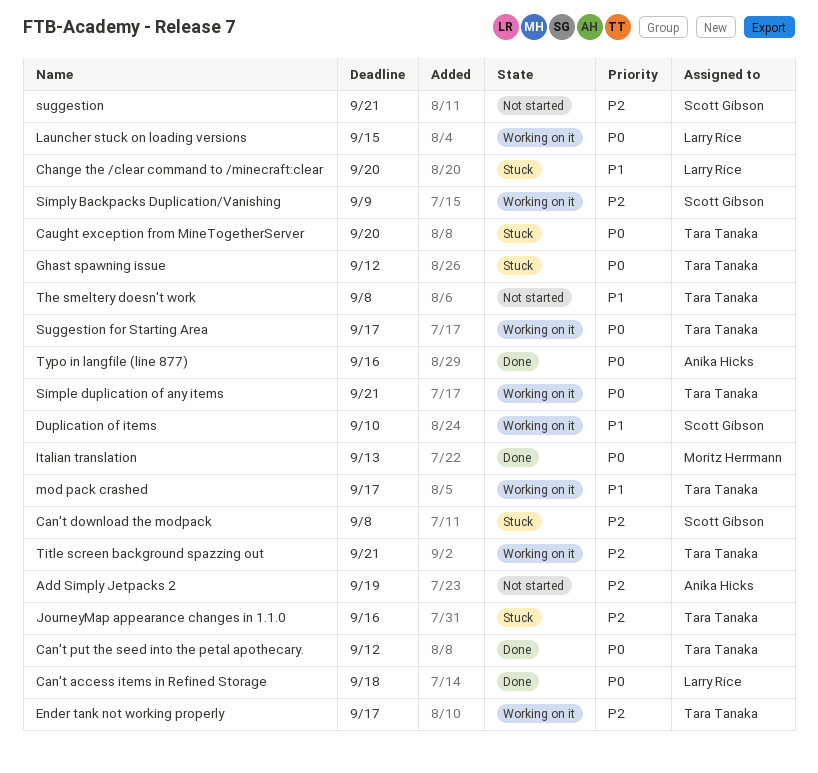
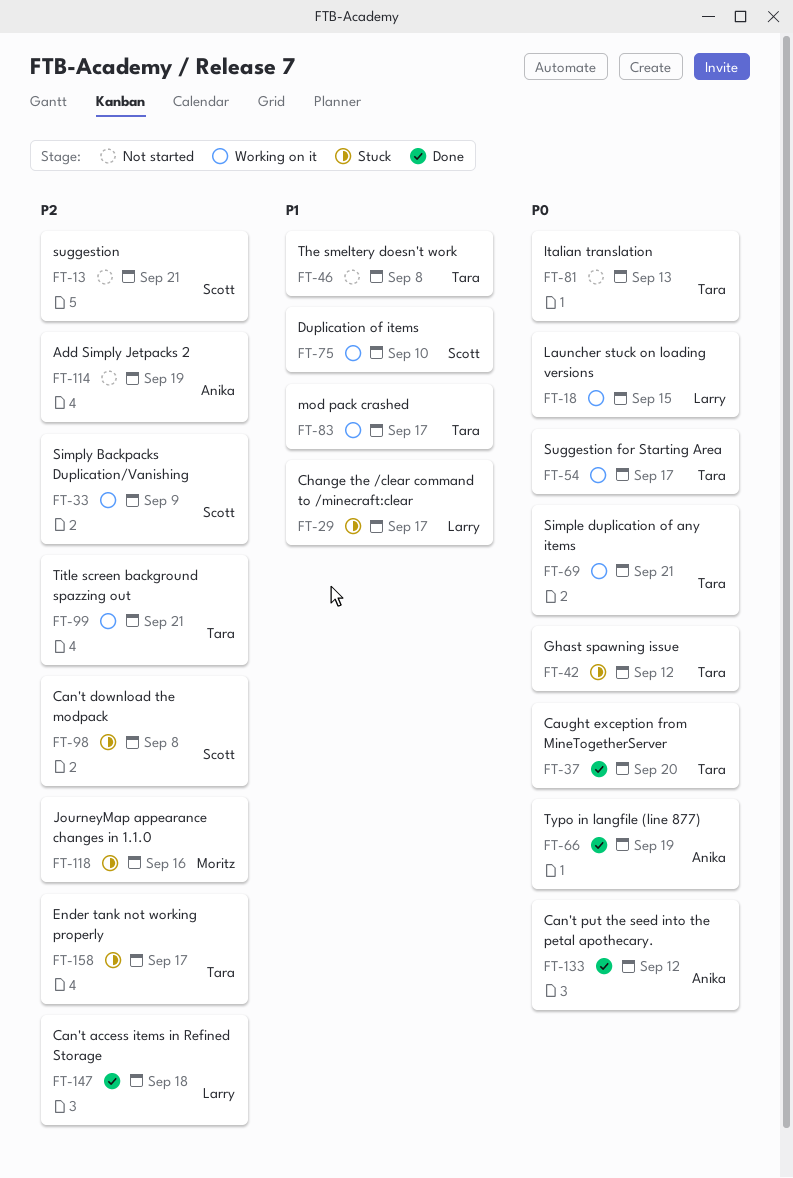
Can't access items in Refined Storage, priority: P0 -> P2
Can't put the seed into the petal apothecary., owner: Tara Tanaka -> Anika Hicks
Caught exception from MineTogetherServer, status: Stuck -> Done
Change the /clear command to /minecraft:clear, due: Sep 20 -> Sep 17
Ender tank not working properly, status: Working on it -> Stuck
Italian translation, status: Done -> Not started
Italian translation, owner: Moritz Herrmann -> Tara Tanaka
JourneyMap appearance changes in 1.1.0, owner: Tara Tanaka -> Moritz Herrmann
Typo in langfile (line 877), due: Sep 16 -> Sep 19

